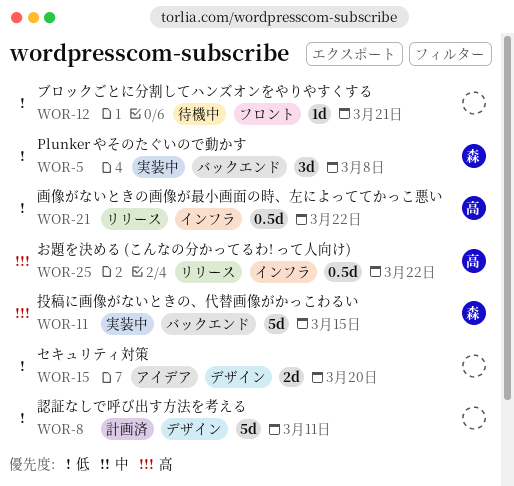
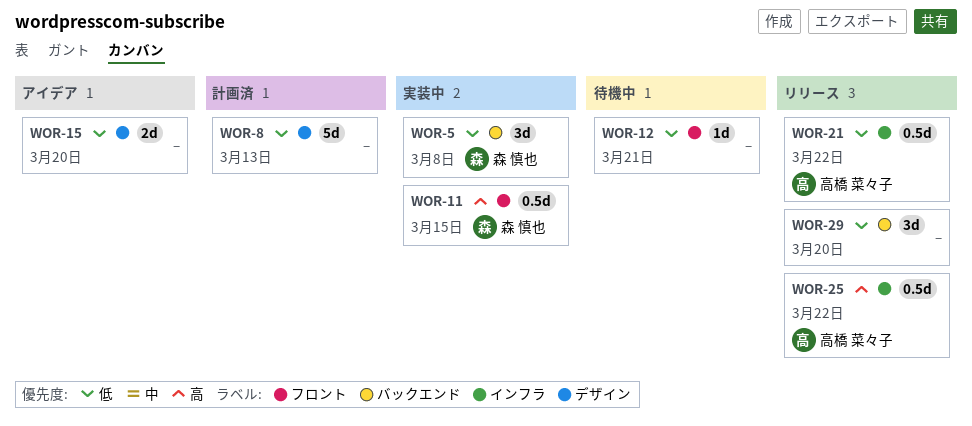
WOR-8, due: Mar 11 -> Mar 13
WOR-11, label: バックエンド -> フロント
WOR-11, estimate: 5d -> 0.5d
WOR-29: none -> present

